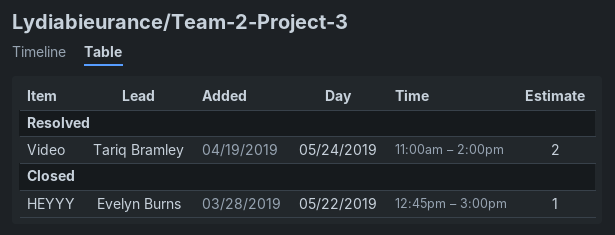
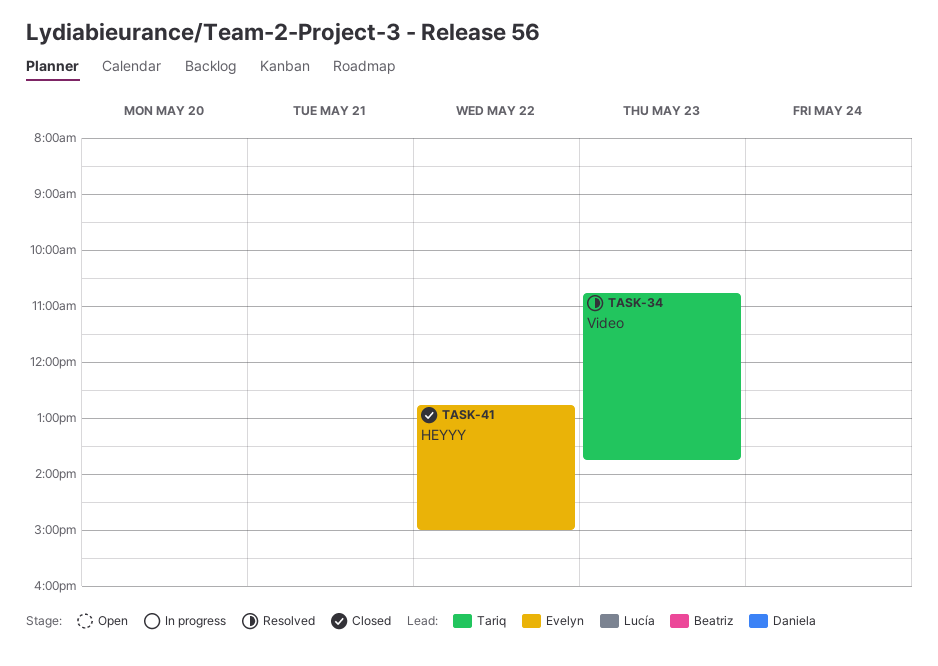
Video, day: May 24 -> May 23
Video, begins: 11:00 -> 10:45
Video, ends: 14:00 -> 13:45

